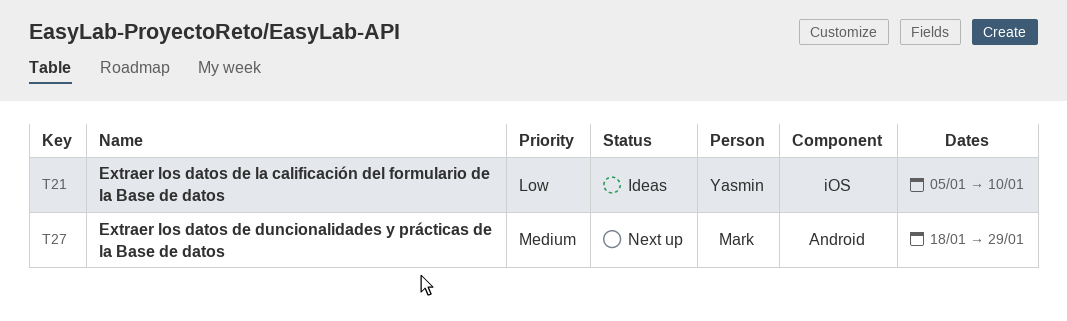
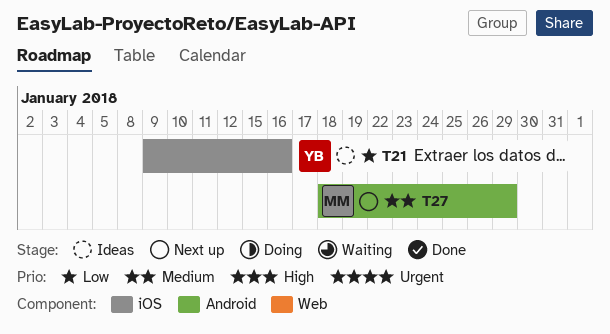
T21, start: Jan 5 -> Jan 9
T21, due: Jan 10 -> Jan 16

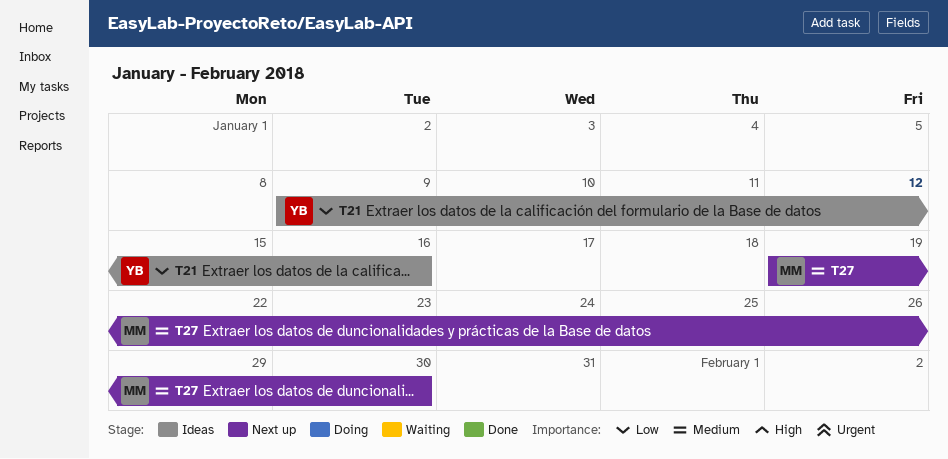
T27, start: Jan 18 -> Jan 19
T27, due: Jan 29 -> Jan 30

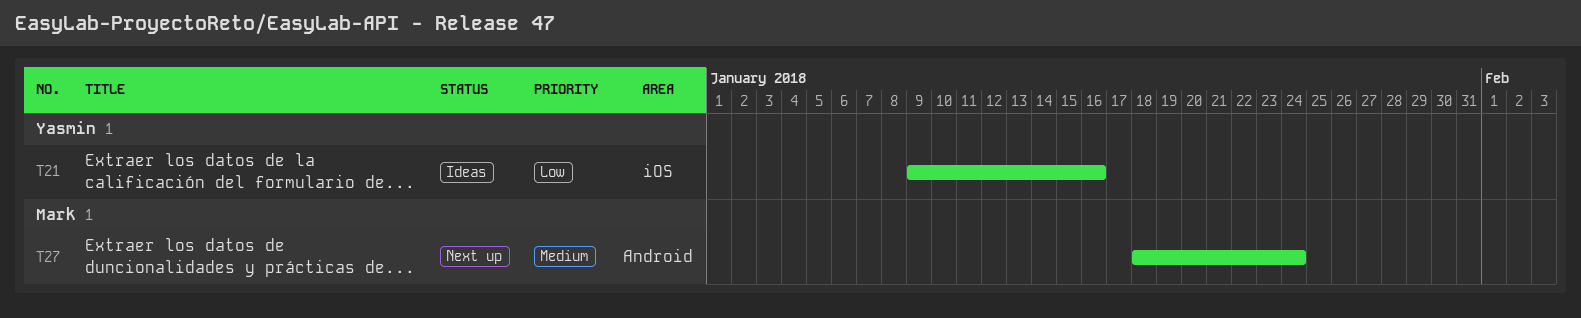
T27, start: Jan 19 -> Jan 18
T27, due: Jan 30 -> Jan 24

